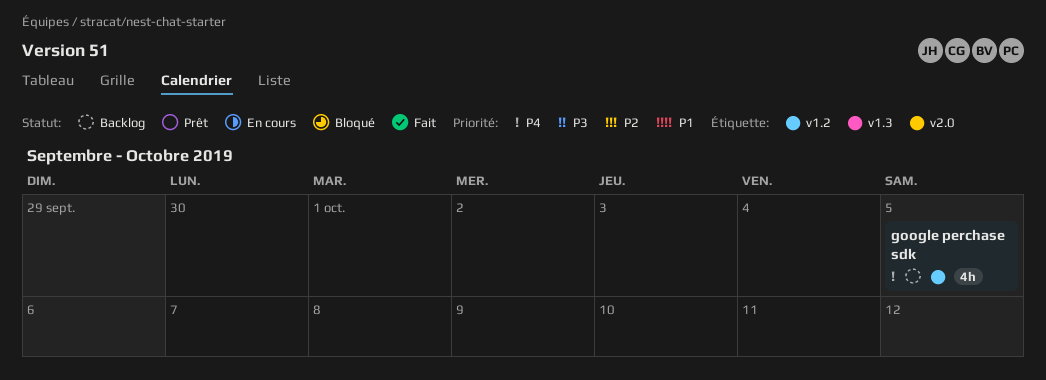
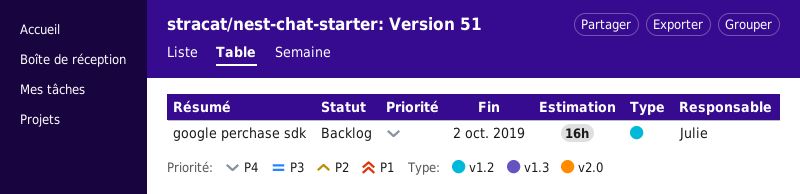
google perchase sdk, estimate: 4h -> 16h
google perchase sdk, due: Oct 5 -> Oct 2

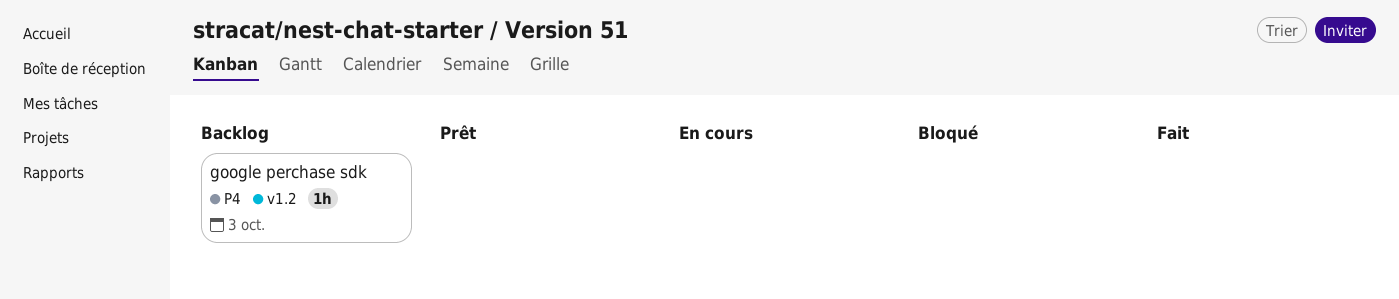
google perchase sdk, estimate: 16h -> 1h
google perchase sdk, due: Oct 2 -> Oct 3

